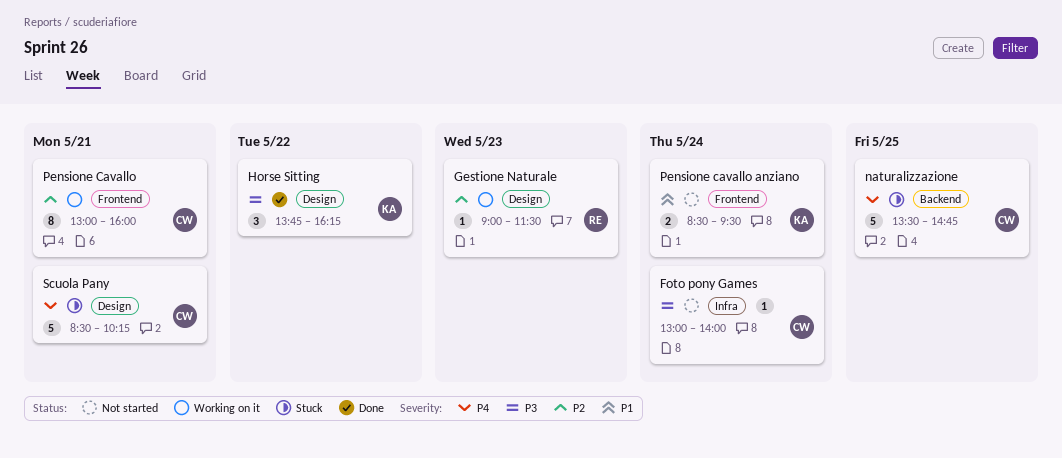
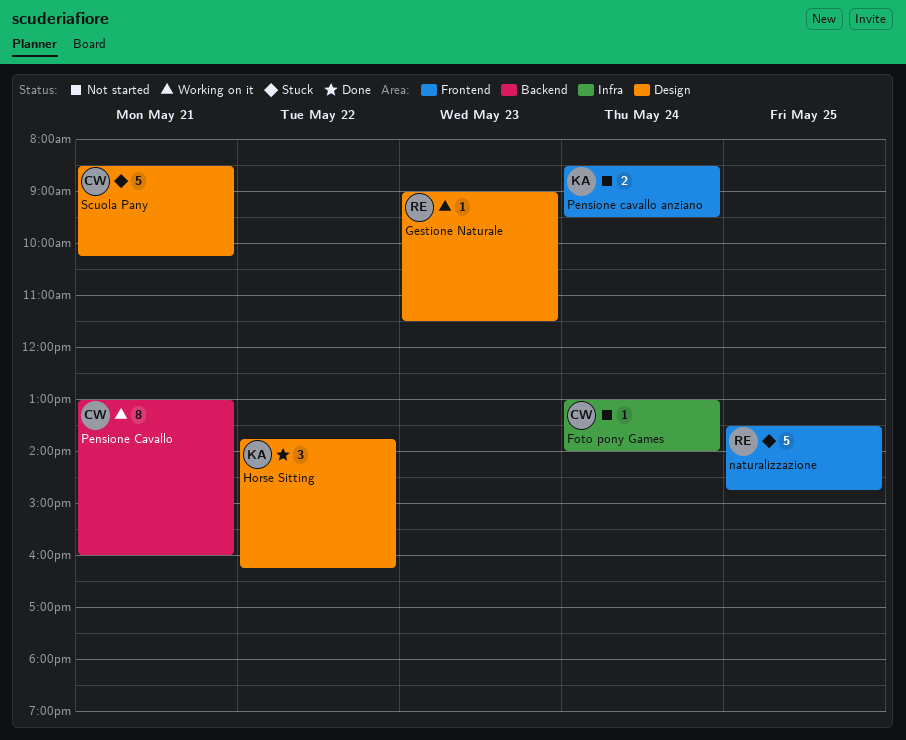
naturalizzazione, owner: CW -> RE
naturalizzazione, label: Backend -> Frontend
Pensione Cavallo, label: Frontend -> Backend

